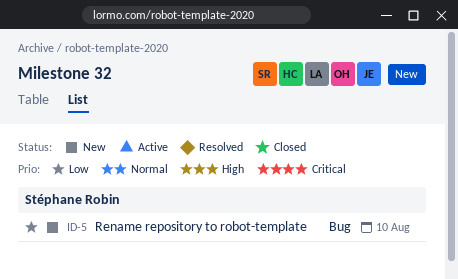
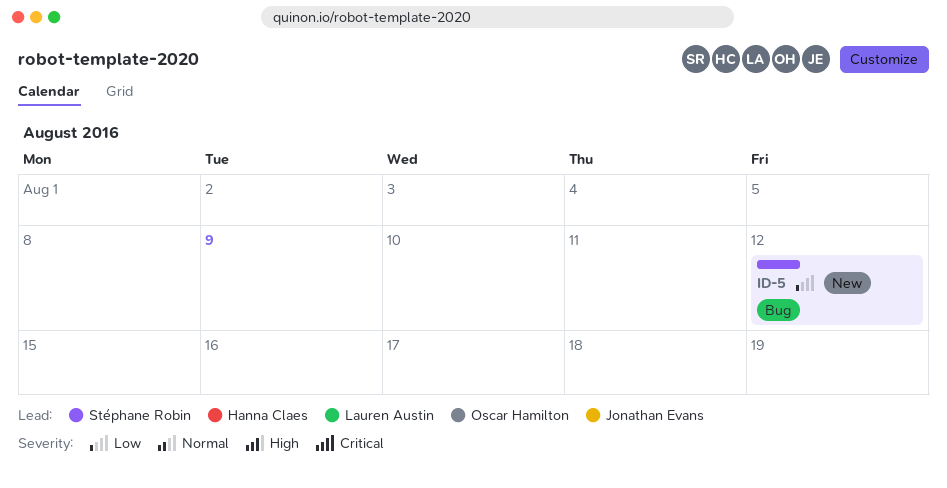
ID-5, due: Aug 10 -> Aug 12

